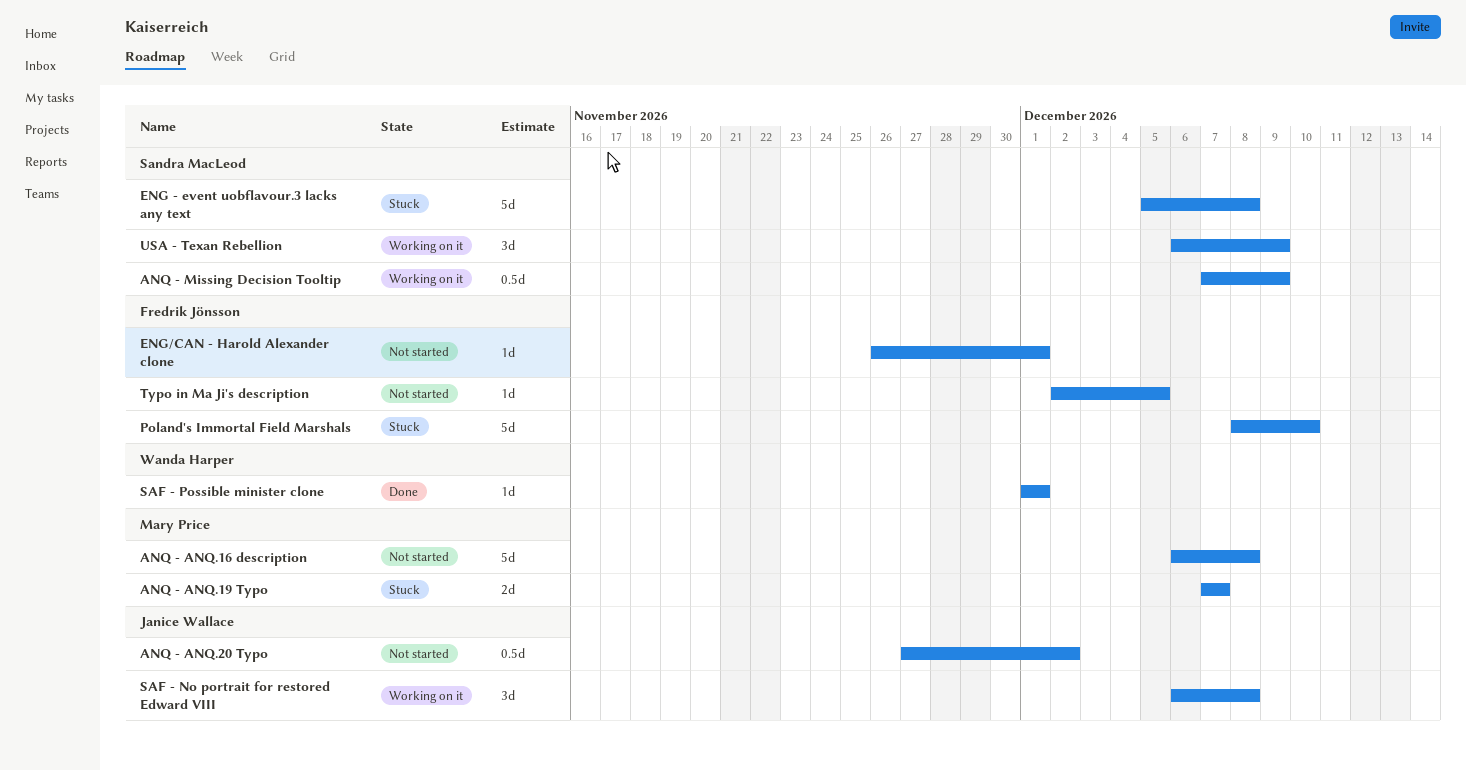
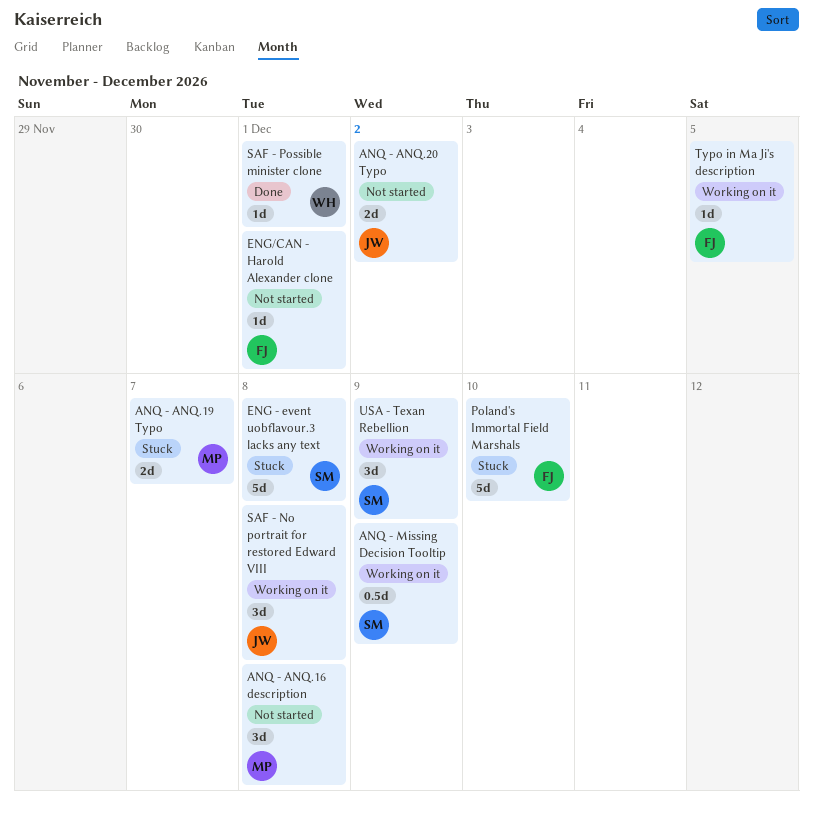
ANQ - ANQ.16 description, estimate: 5d -> 3d
ANQ - ANQ.20 Typo, estimate: 0.5d -> 2d
Typo in Ma Ji's description, status: Not started -> Working on it

